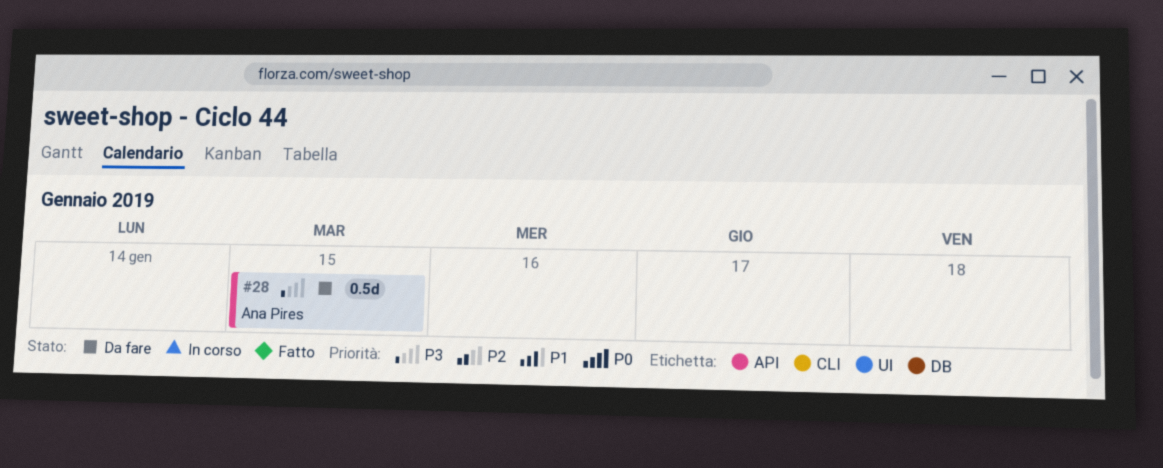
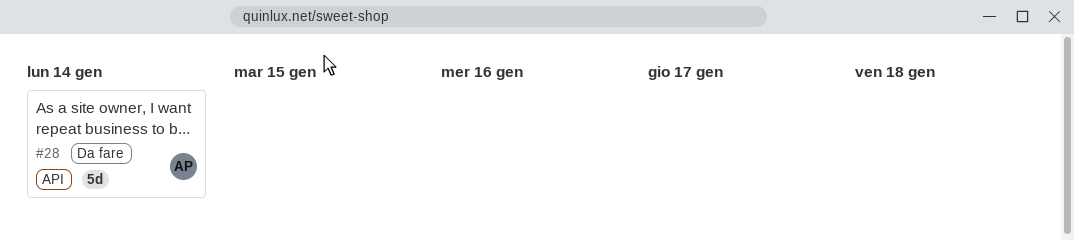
#28, estimate: 0.5d -> 5d
#28, due: Jan 15 -> Jan 14

